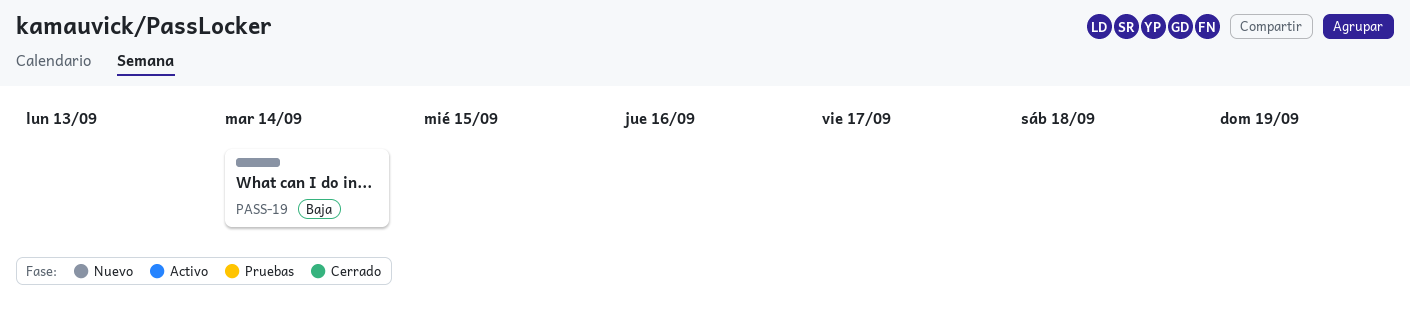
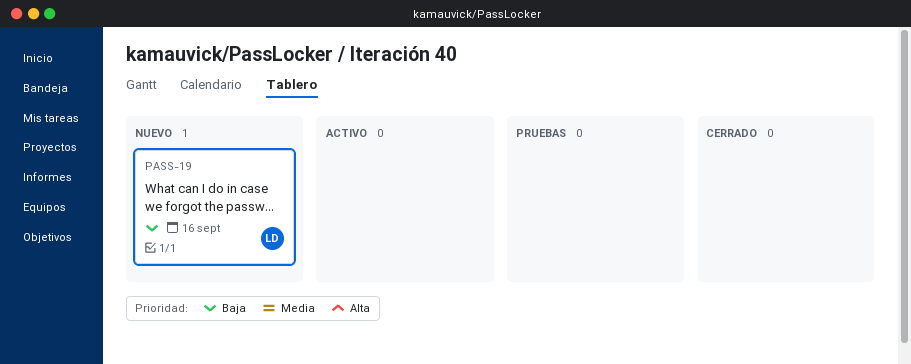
PASS-19, due: Sep 14 -> Sep 16

